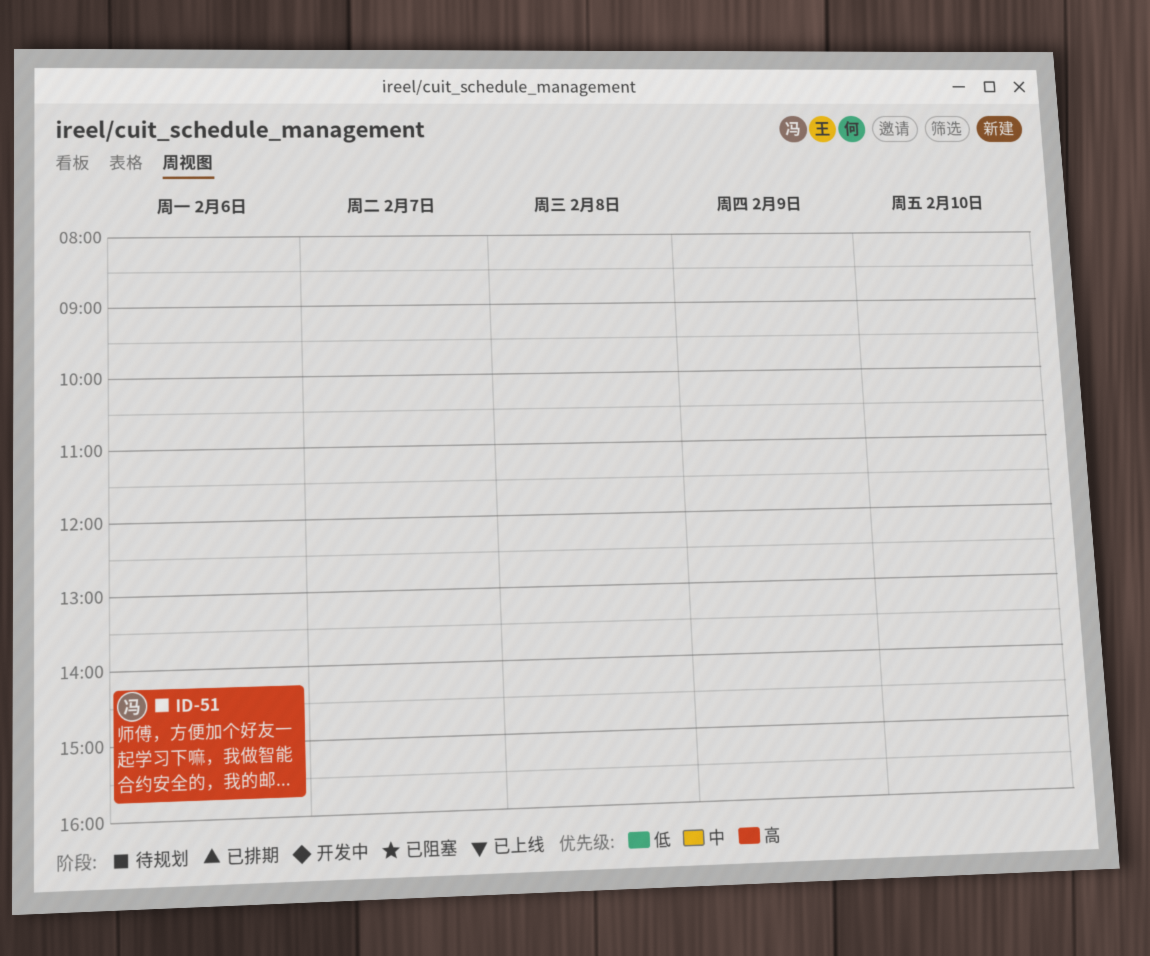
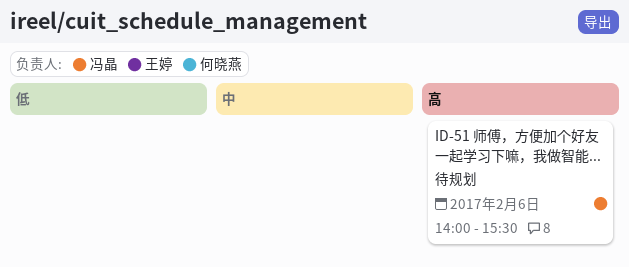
ID-51, begins: 14:15 -> 14:00
ID-51, ends: 15:45 -> 15:30

